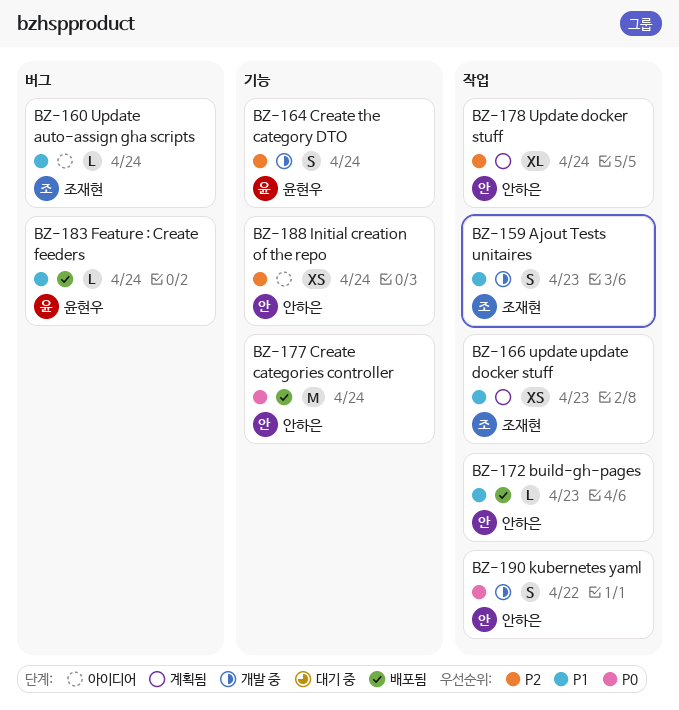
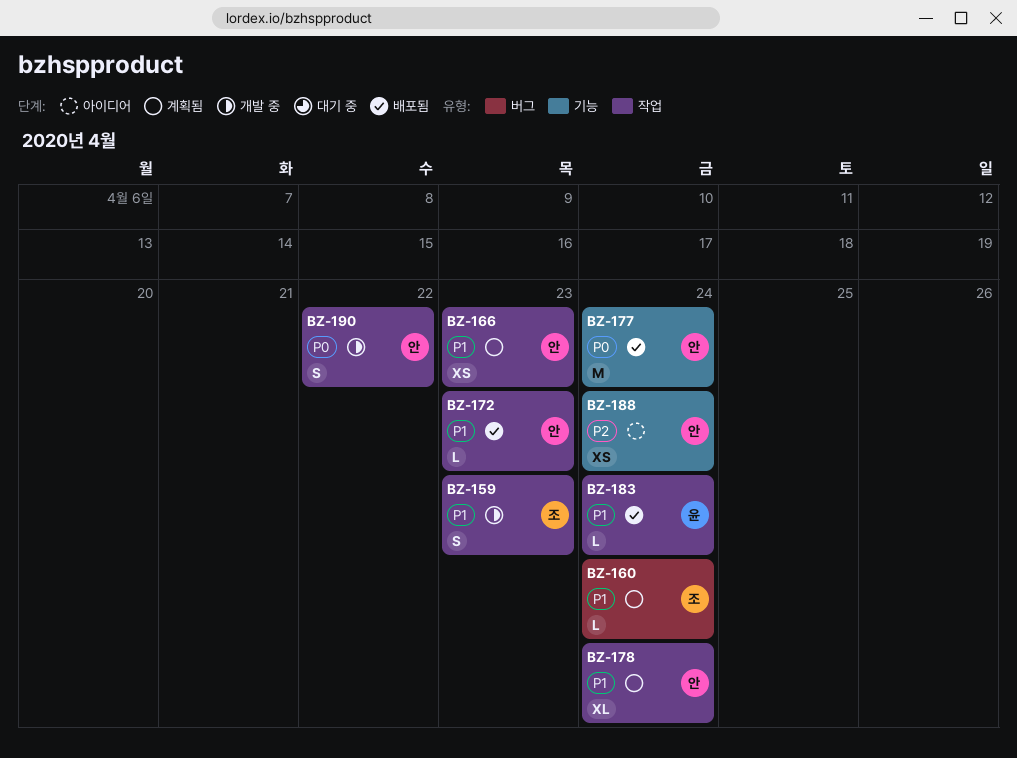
BZ-160, status: 아이디어 -> 계획됨
BZ-164: present -> none
BZ-166, owner: 조재현 -> 안하은
BZ-178, priority: P2 -> P1
BZ-183, label: 버그 -> 작업

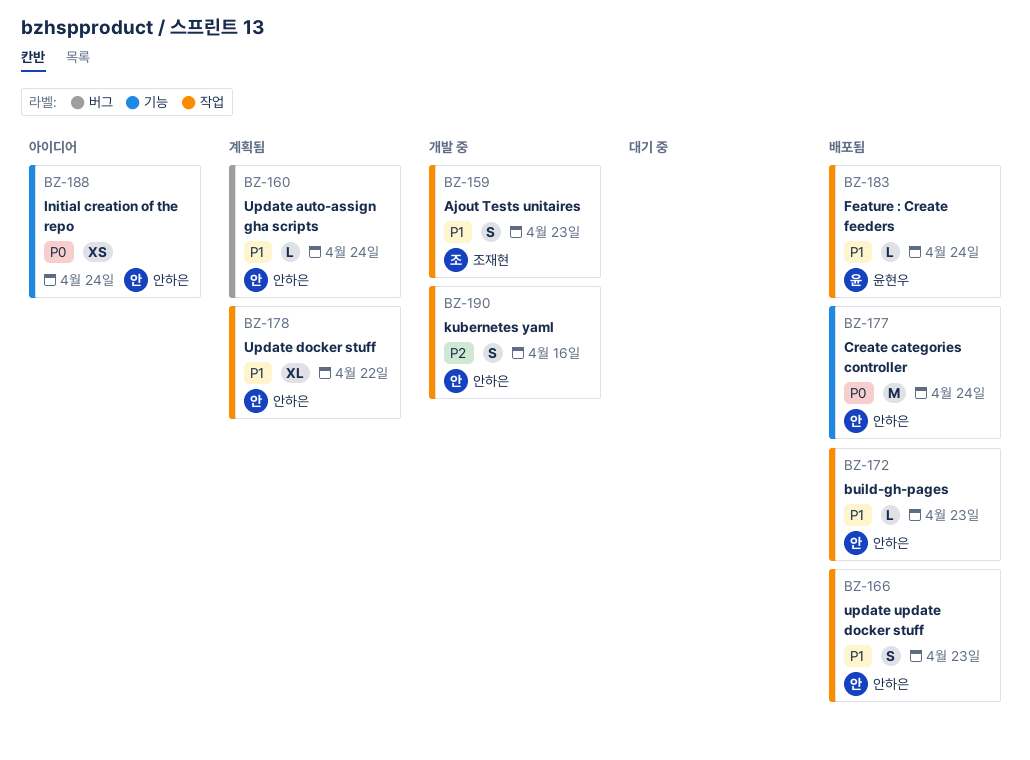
BZ-160, owner: 조재현 -> 안하은
BZ-166, status: 계획됨 -> 배포됨
BZ-166, estimate: XS -> S
BZ-178, due: Apr 24 -> Apr 22
BZ-188, priority: P2 -> P0
BZ-190, priority: P0 -> P2
BZ-190, due: Apr 22 -> Apr 16

